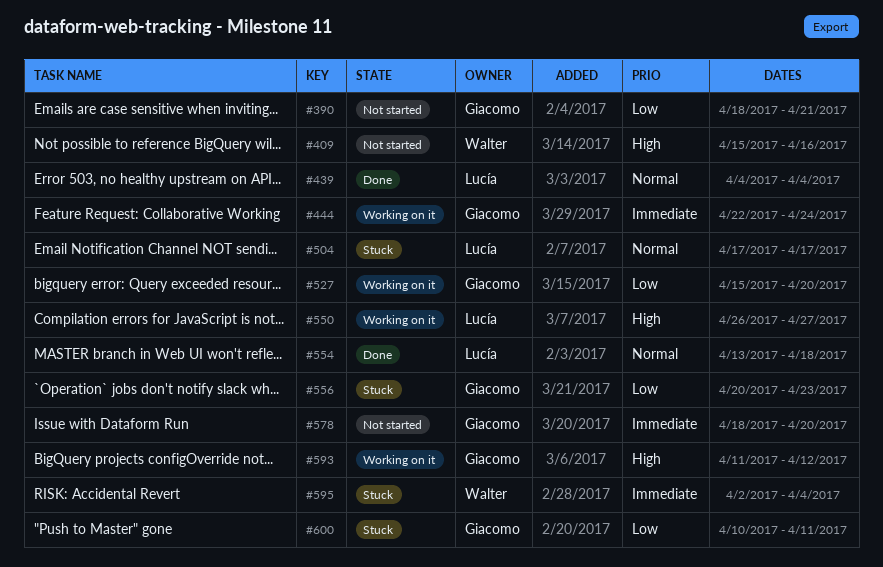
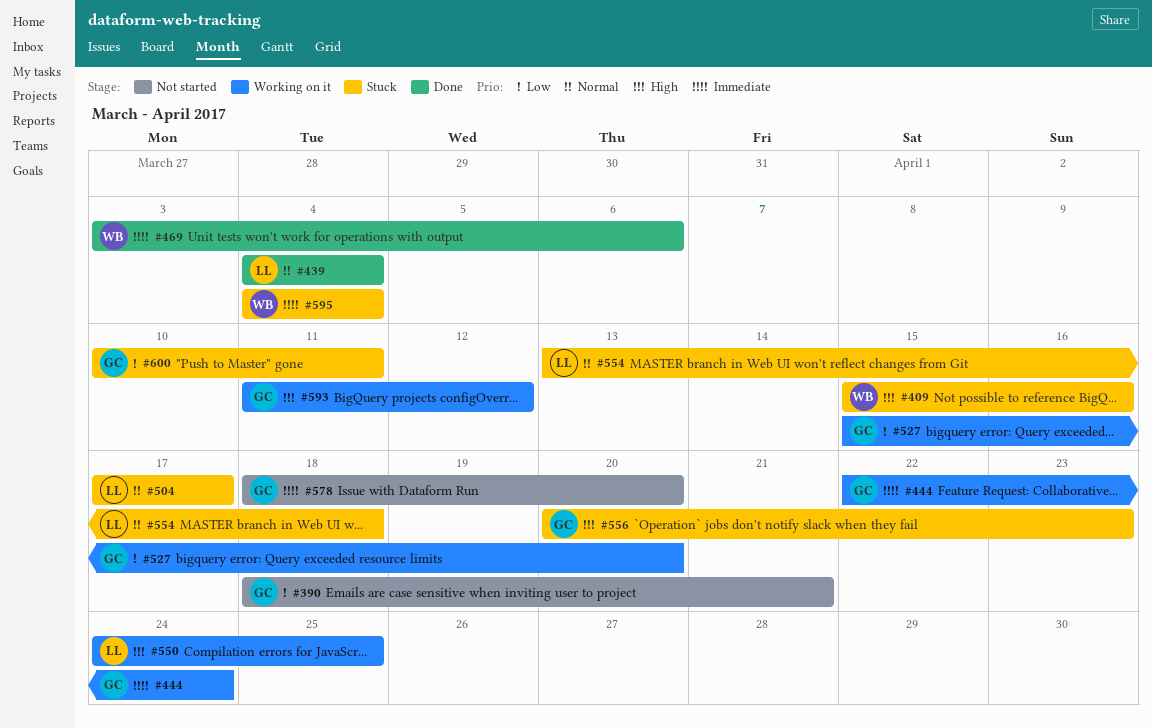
#409, status: Not started -> Stuck
#469: none -> present
#550, start: Apr 26 -> Apr 24
#550, due: Apr 27 -> Apr 25
#554, status: Done -> Stuck
#556, priority: Low -> High
#595, start: Apr 2 -> Apr 4

